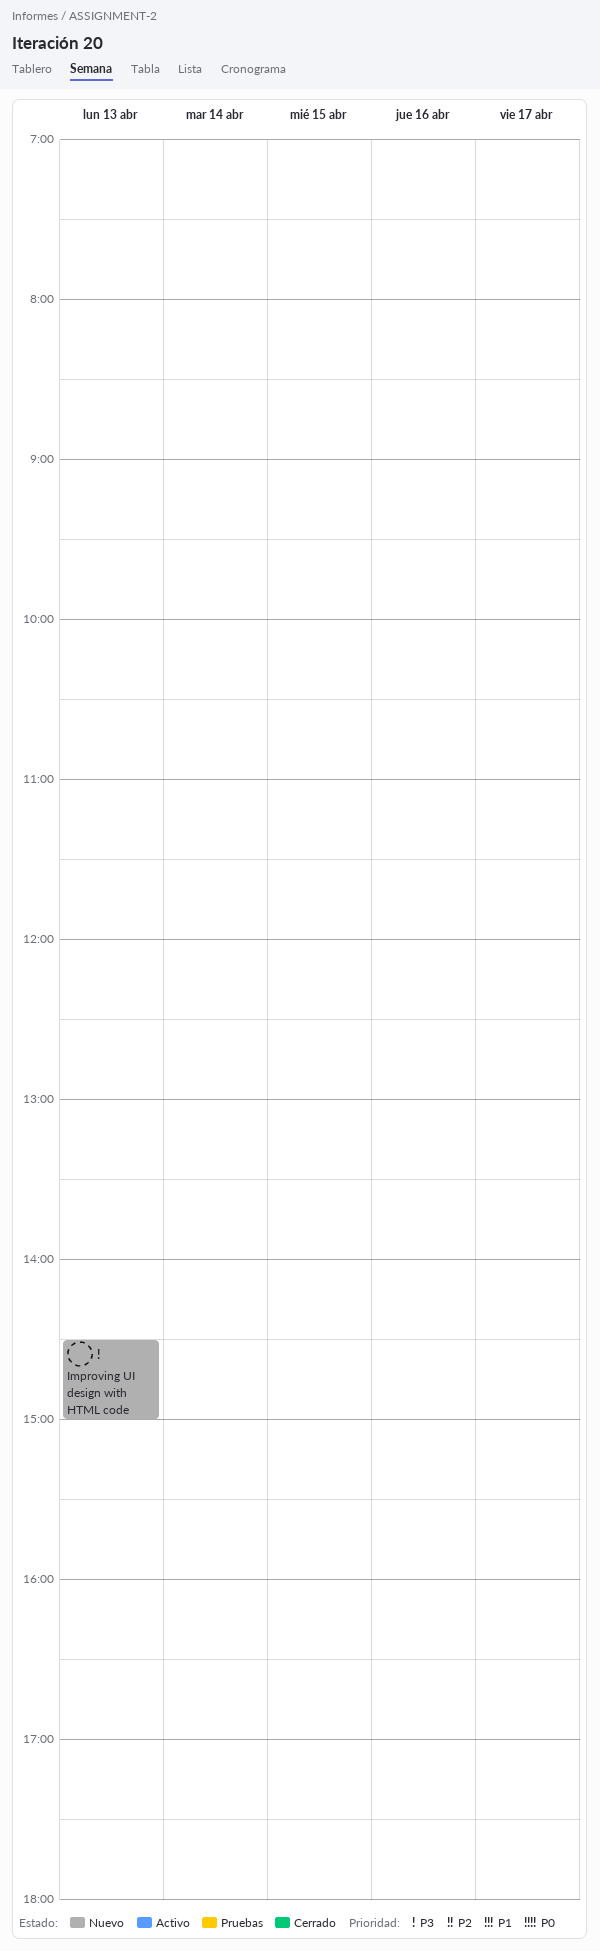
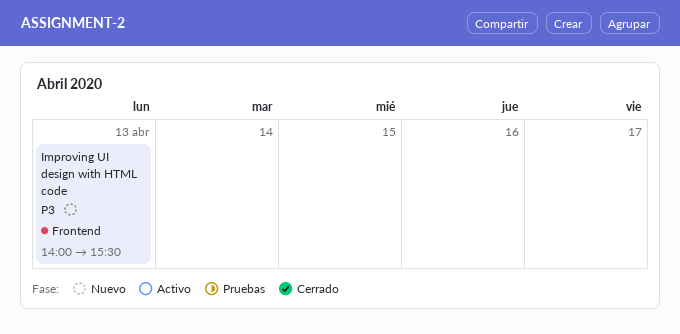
Improving UI design with HTML code, begins: 14:30 -> 14:00
Improving UI design with HTML code, ends: 15:00 -> 15:30

